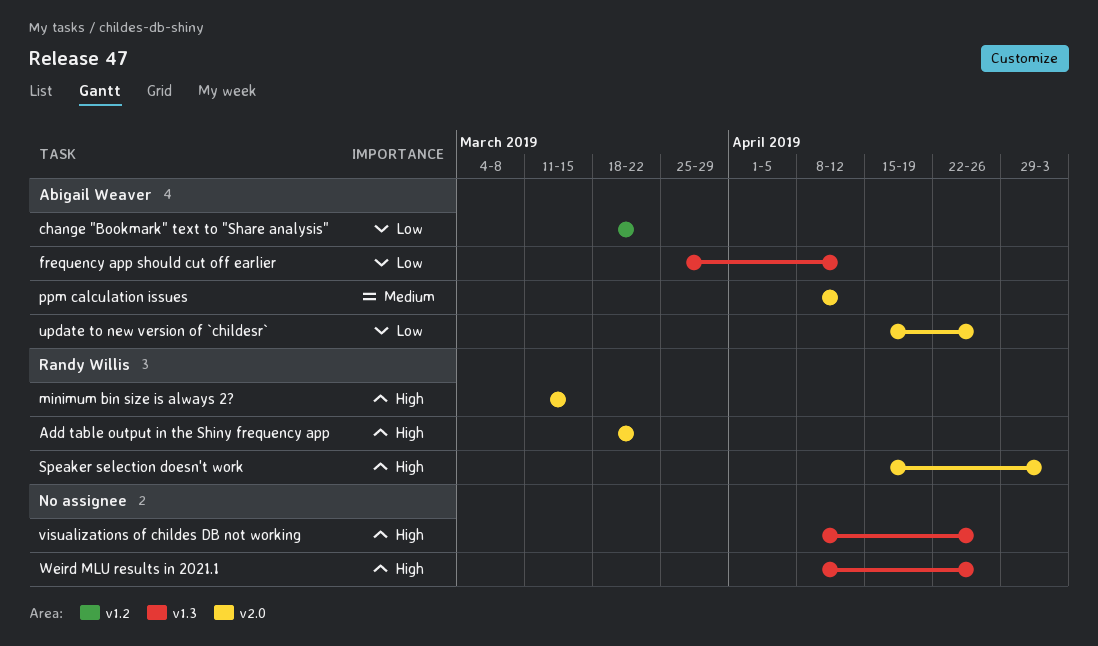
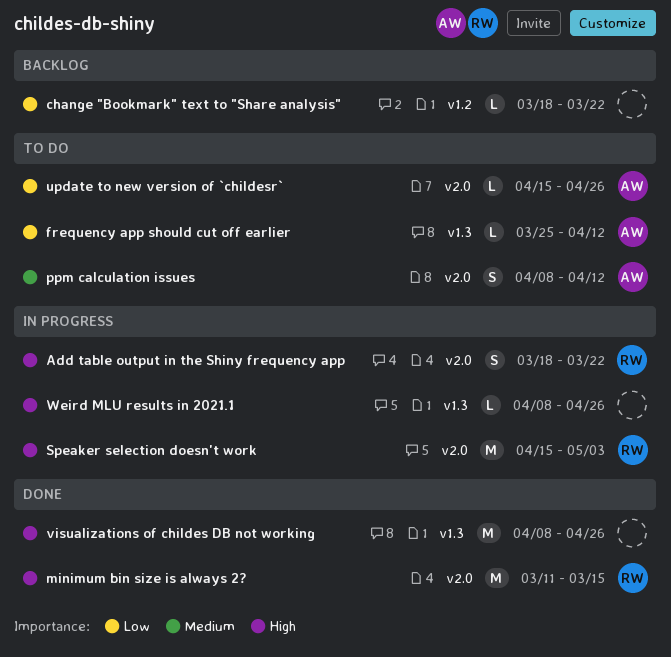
change "Bookmark" text to "Share analysis", owner: Abigail Weaver -> none

